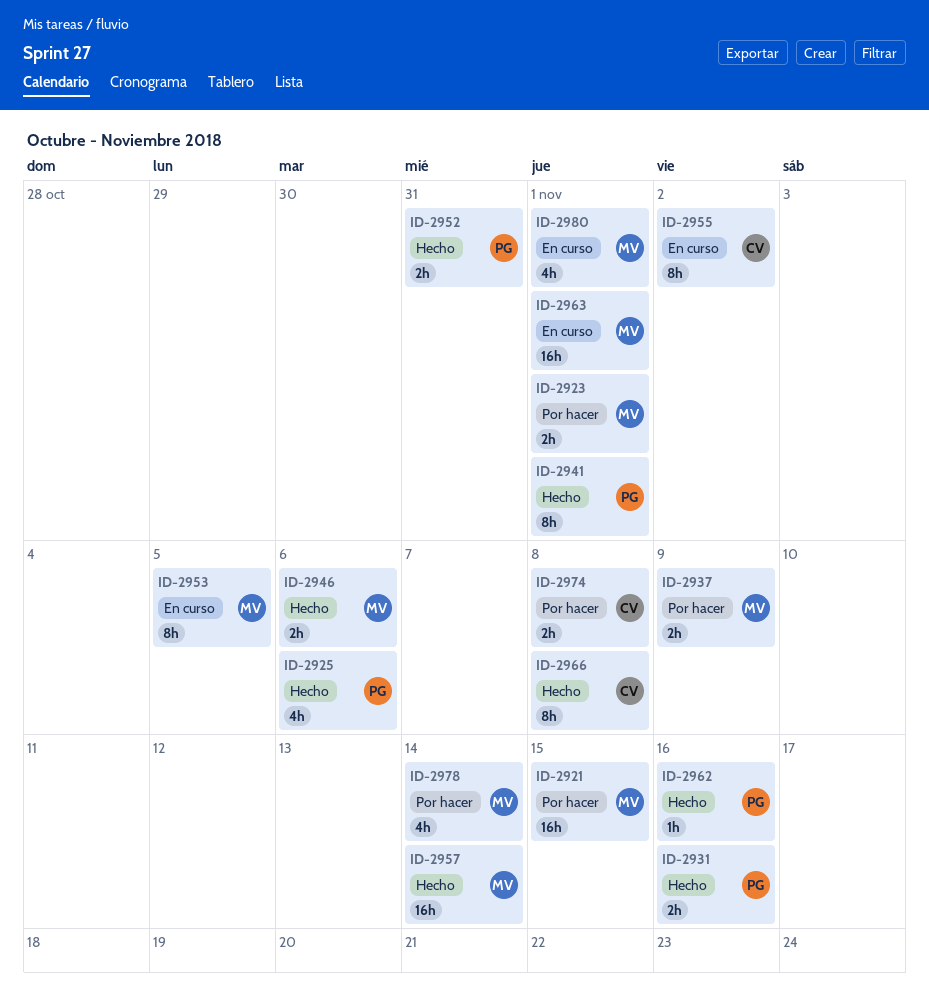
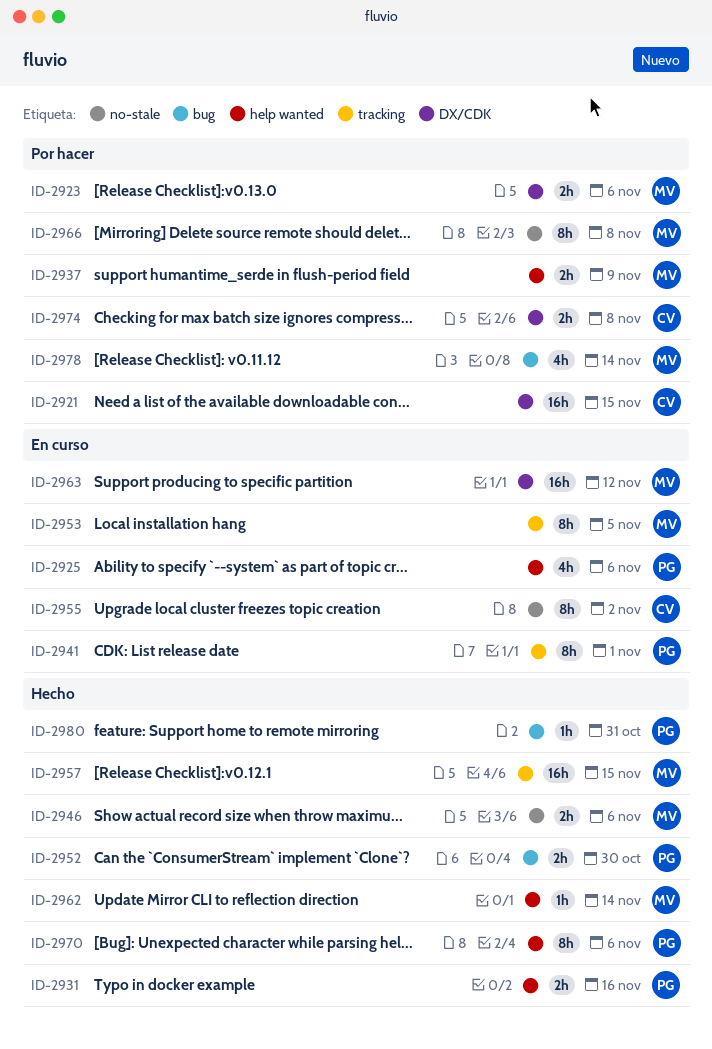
ID-2921, owner: MV -> CV
ID-2923, due: Nov 1 -> Nov 6
ID-2925, status: Hecho -> En curso
ID-2941, status: Hecho -> En curso
ID-2952, due: Oct 31 -> Oct 30
ID-2957, due: Nov 14 -> Nov 15
ID-2962, owner: PG -> MV
ID-2962, due: Nov 16 -> Nov 14
ID-2963, due: Nov 1 -> Nov 12
ID-2966, status: Hecho -> Por hacer
ID-2966, owner: CV -> MV
ID-2970: none -> present
ID-2980, status: En curso -> Hecho
ID-2980, owner: MV -> PG
ID-2980, estimate: 4h -> 1h
ID-2980, due: Nov 1 -> Oct 31

